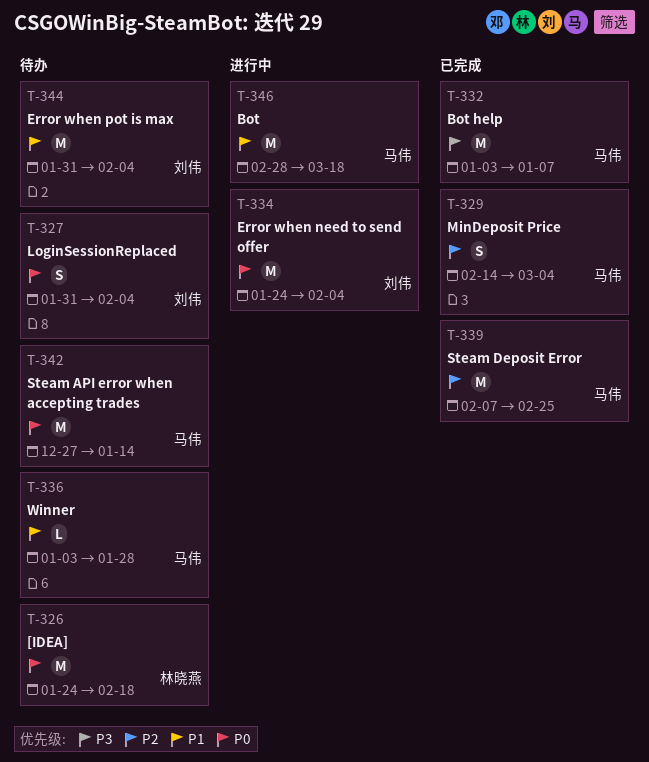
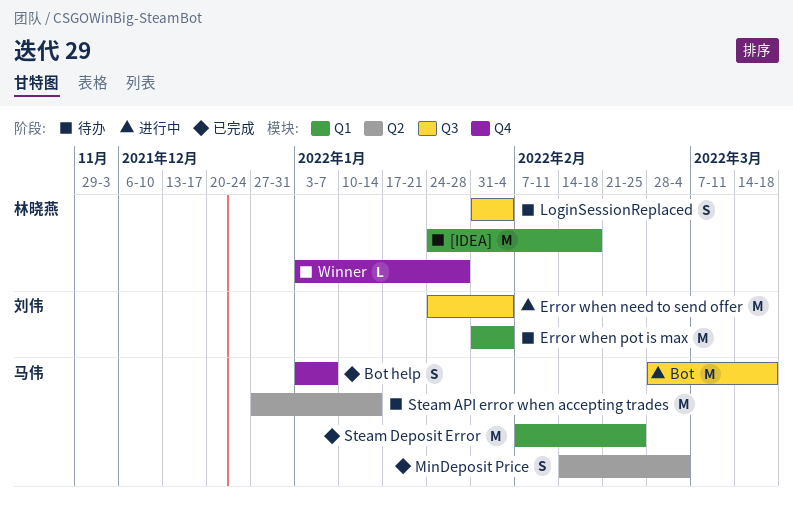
Bot help, estimate: M -> S
LoginSessionReplaced, owner: 刘伟 -> 林晓燕
Winner, owner: 马伟 -> 林晓燕

